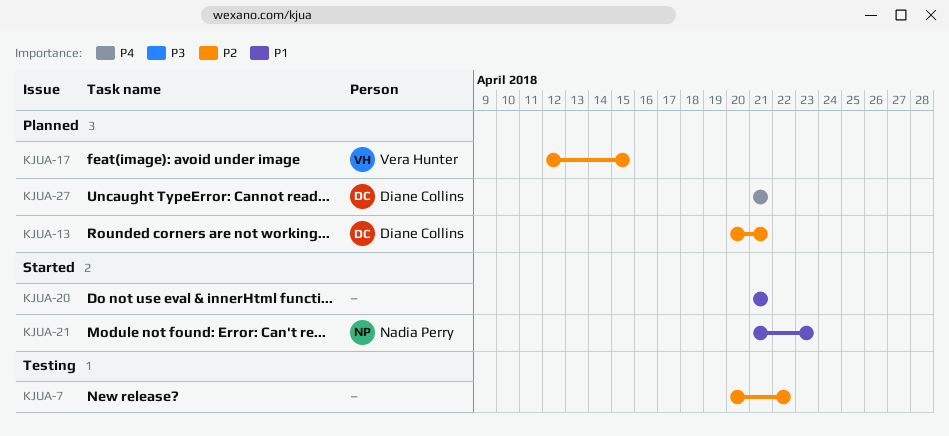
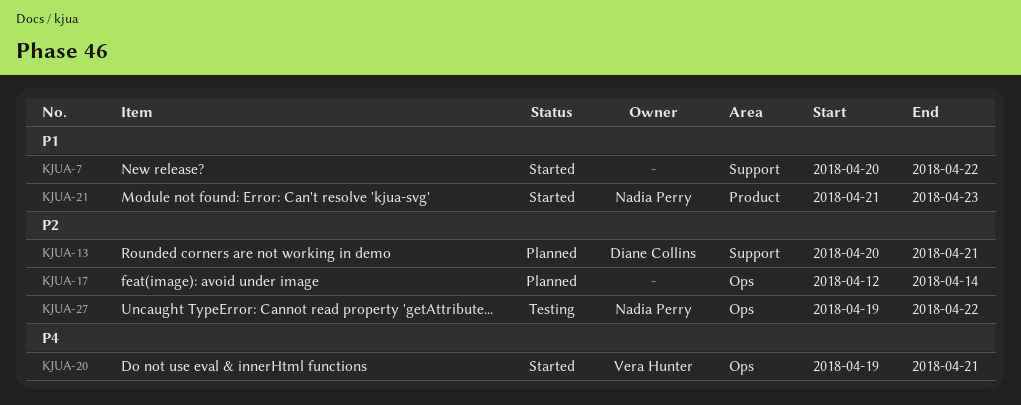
KJUA-7, status: Testing -> Started
KJUA-7, priority: P2 -> P1
KJUA-17, owner: Vera Hunter -> none
KJUA-17, due: Apr 15 -> Apr 14
KJUA-20, owner: none -> Vera Hunter
KJUA-20, priority: P1 -> P4
KJUA-20, start: Apr 21 -> Apr 19
KJUA-27, status: Planned -> Testing
KJUA-27, owner: Diane Collins -> Nadia Perry
KJUA-27, priority: P4 -> P2
KJUA-27, start: Apr 21 -> Apr 19
KJUA-27, due: Apr 21 -> Apr 22

